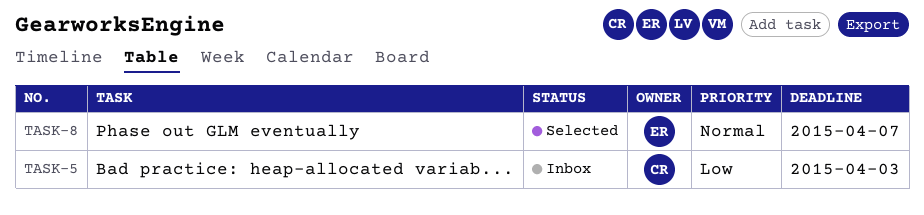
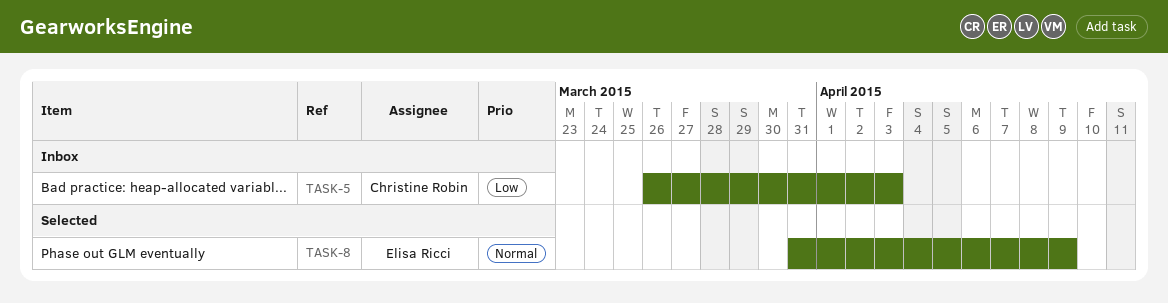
TASK-8, due: Apr 7 -> Apr 9

